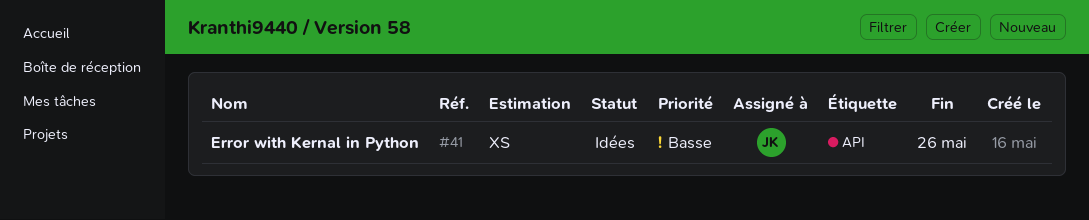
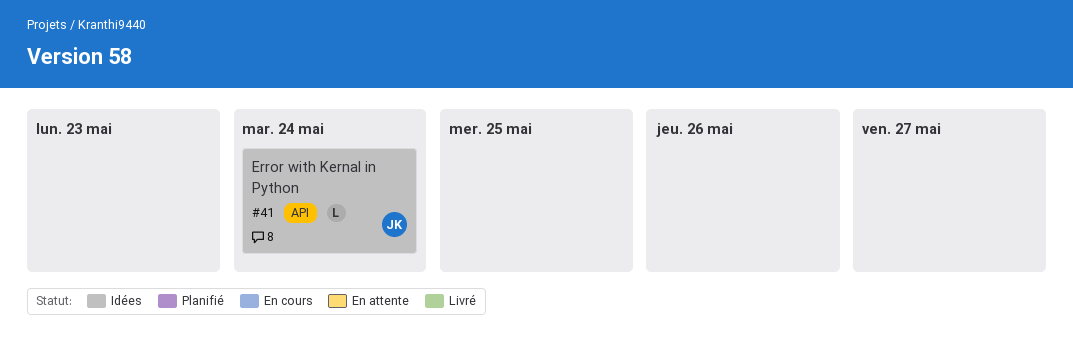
#41, estimate: XS -> L
#41, due: May 26 -> May 24

